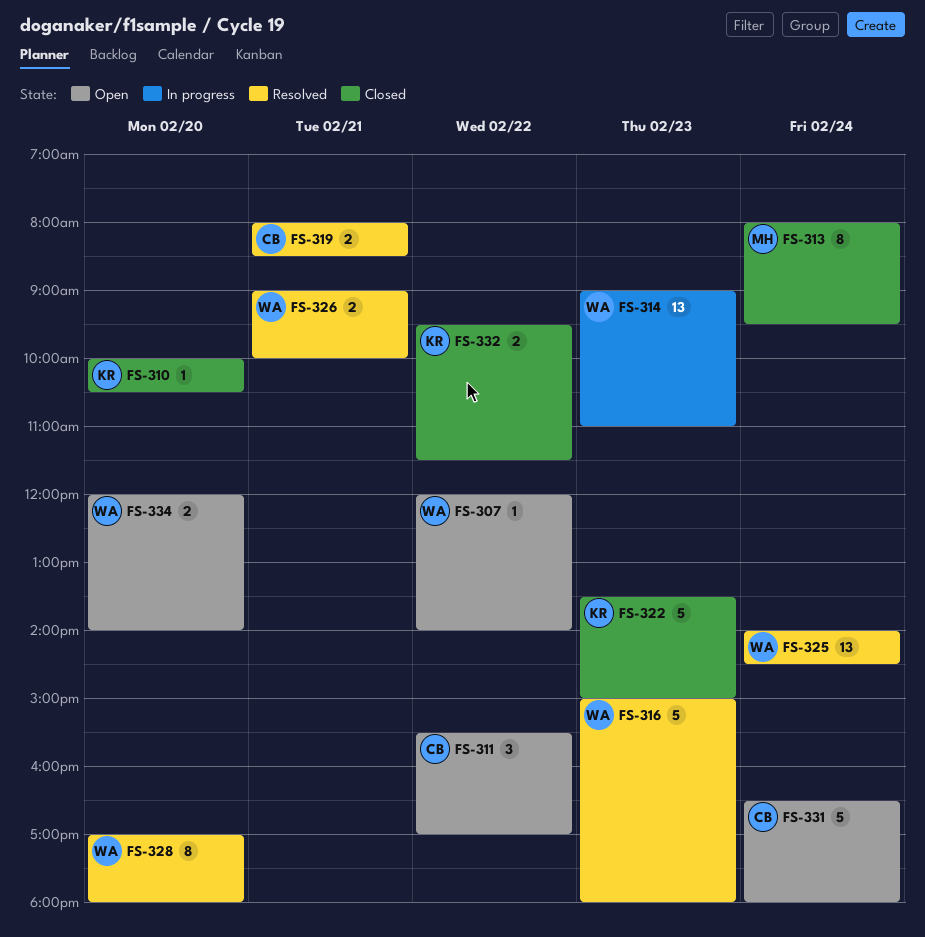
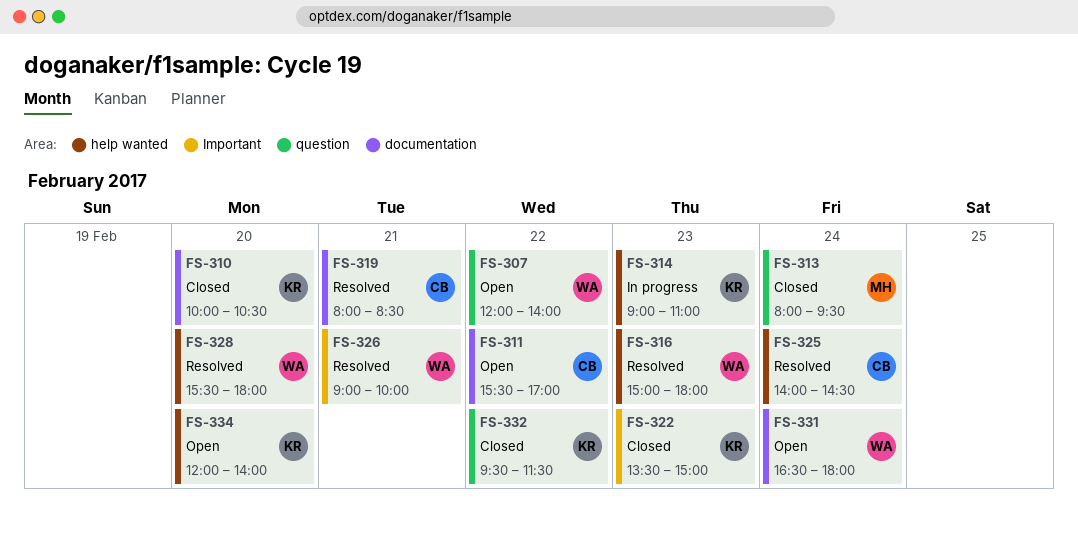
FS-314, owner: WA -> KR
FS-325, owner: WA -> CB
FS-328, begins: 17:00 -> 15:30
FS-331, owner: CB -> WA
FS-334, owner: WA -> KR

